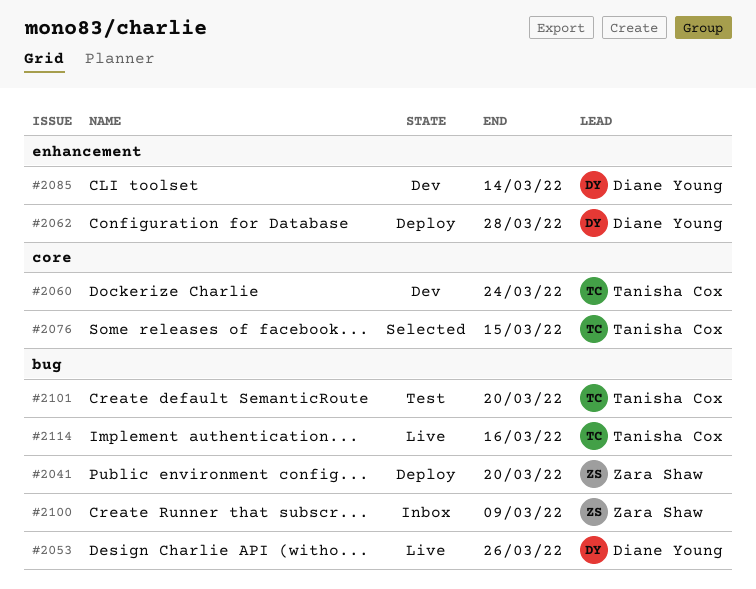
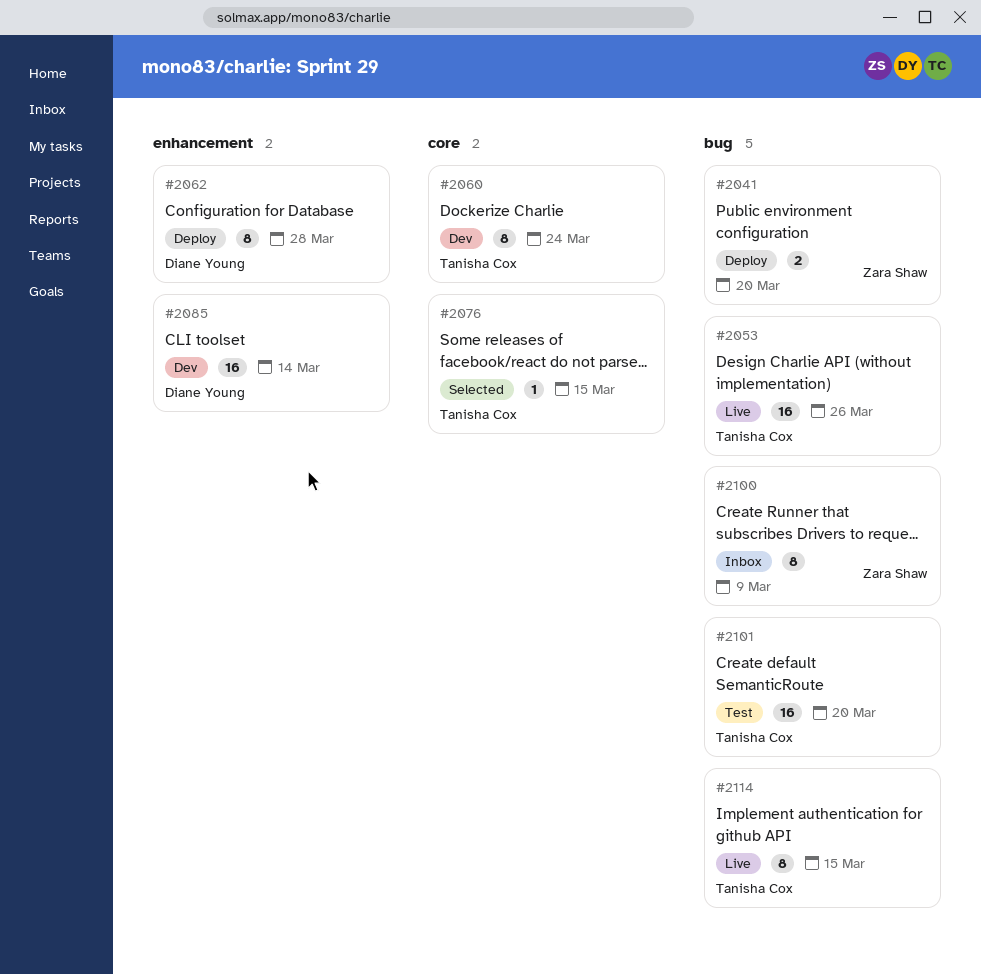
#2053, owner: Diane Young -> Tanisha Cox
#2114, due: Mar 16 -> Mar 15

